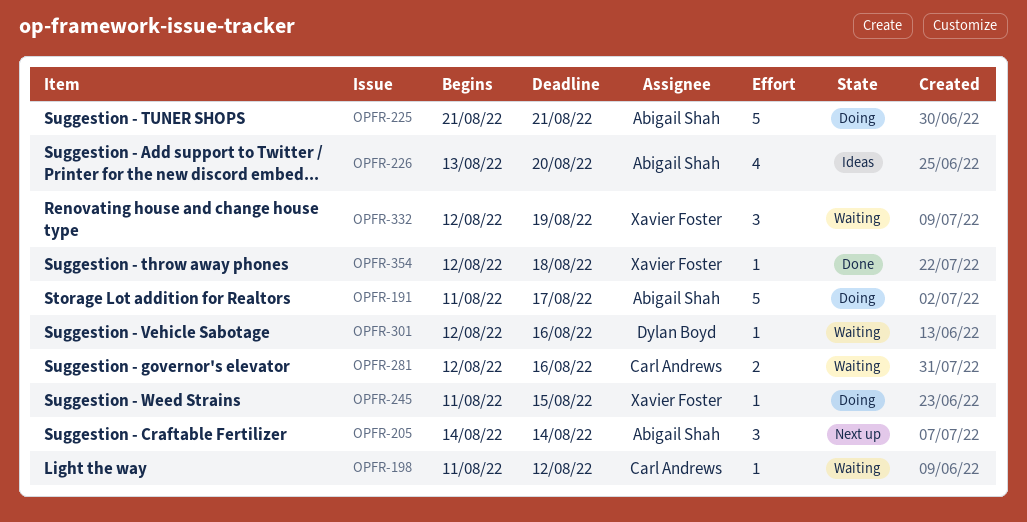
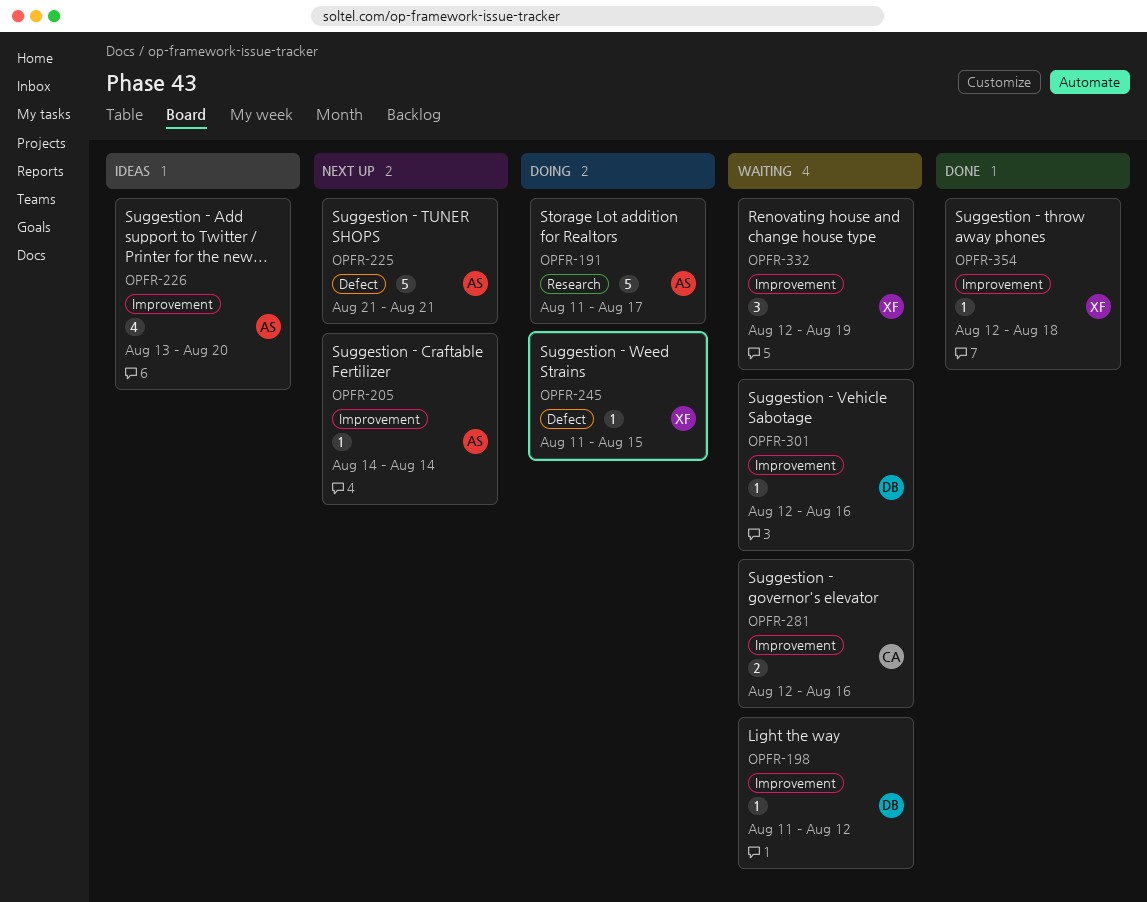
OPFR-198, owner: Carl Andrews -> Dylan Boyd
OPFR-205, estimate: 3 -> 1
OPFR-225, status: Doing -> Next up

